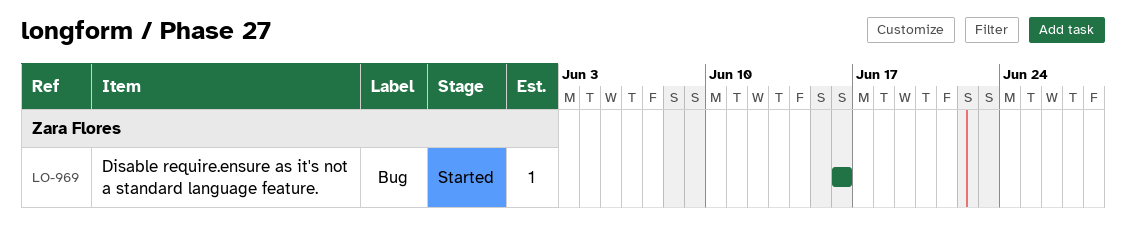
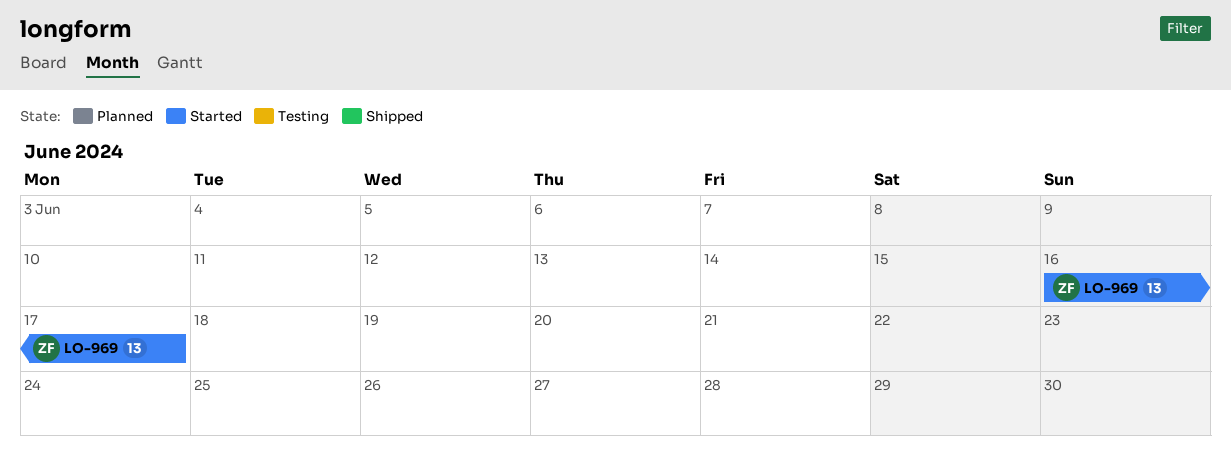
LO-969, estimate: 1 -> 13
LO-969, due: Jun 16 -> Jun 17

